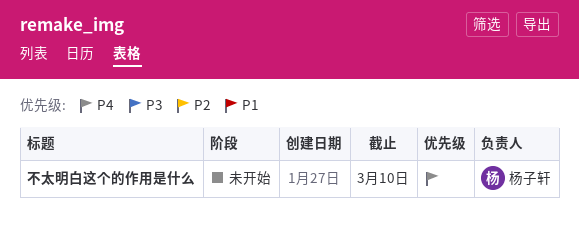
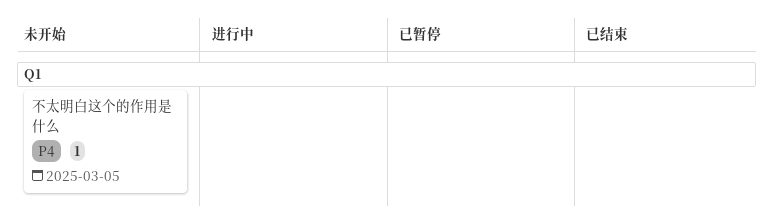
不太明白这个的作用是什么, due: Mar 10 -> Mar 5

